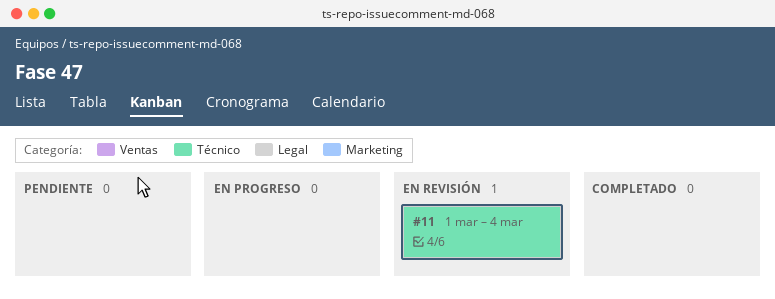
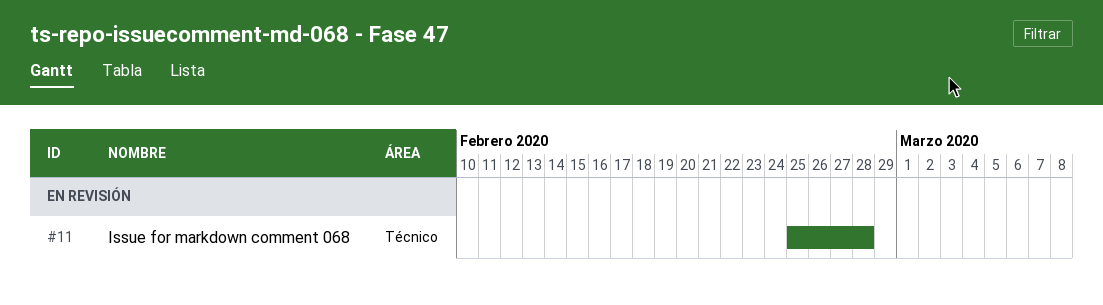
#11, start: Mar 1 -> Feb 25
#11, due: Mar 4 -> Feb 28

